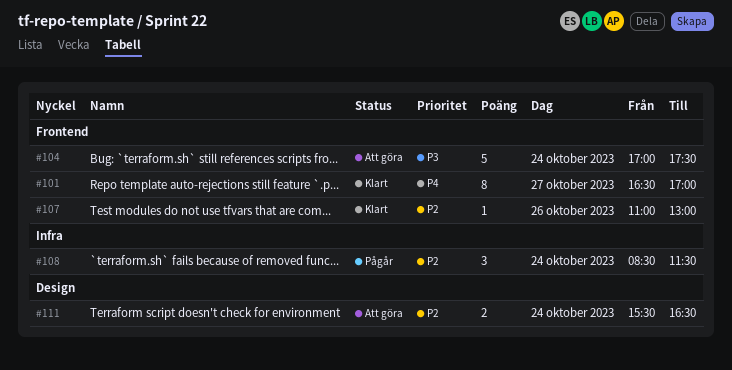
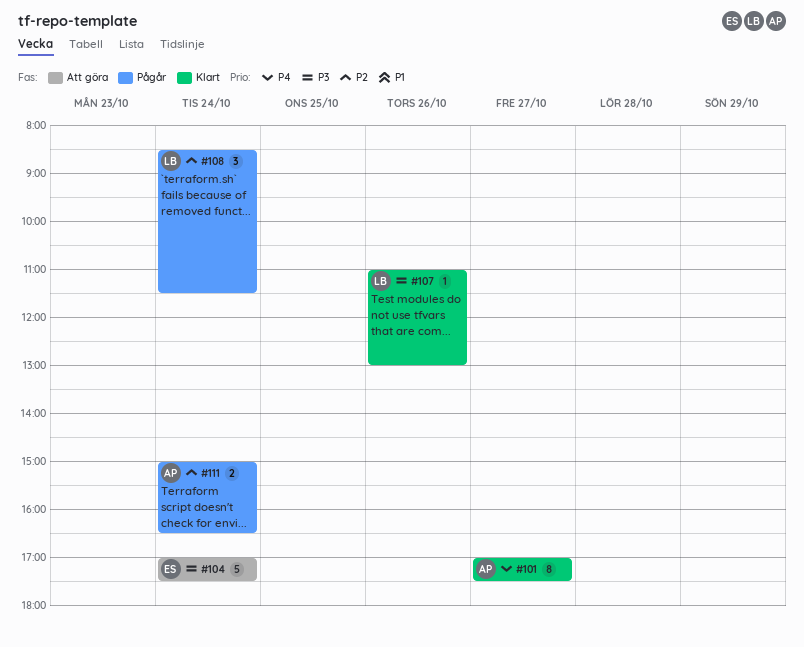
#101, begins: 16:30 -> 17:00
#101, ends: 17:00 -> 17:30
#107, priority: P2 -> P3
#111, status: Att göra -> Pågår
#111, begins: 15:30 -> 15:00

